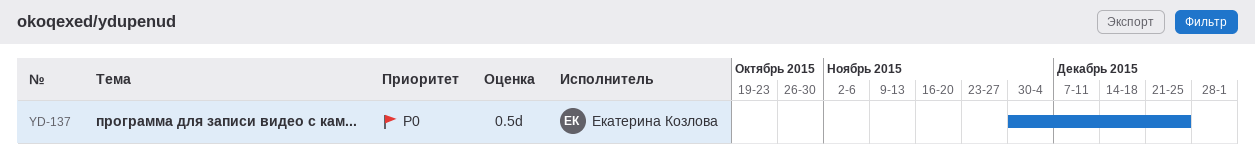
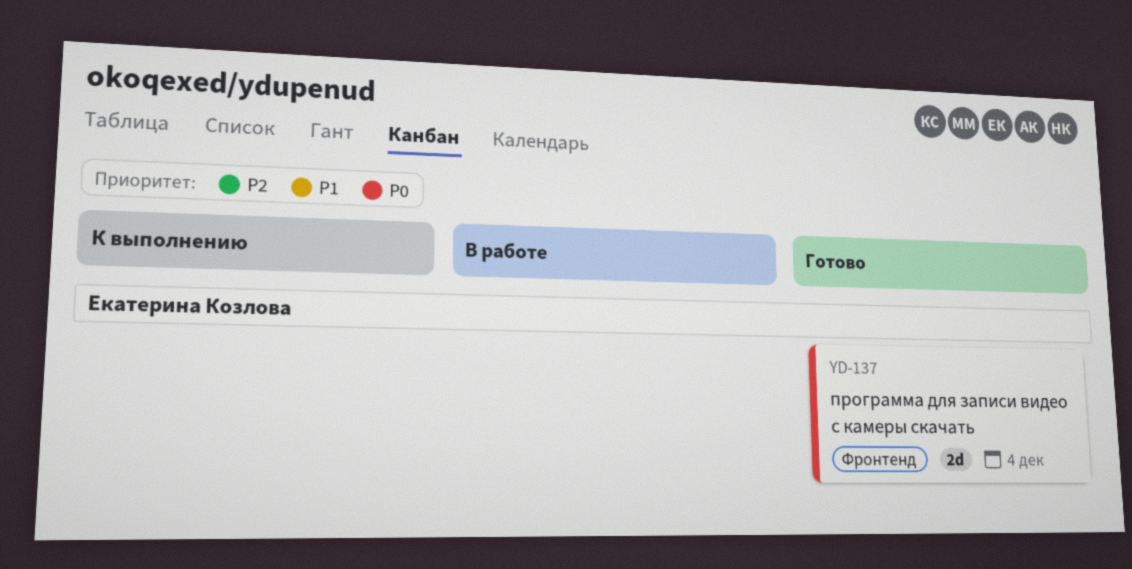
YD-137, estimate: 0.5d -> 2d
YD-137, due: Dec 25 -> Dec 4

